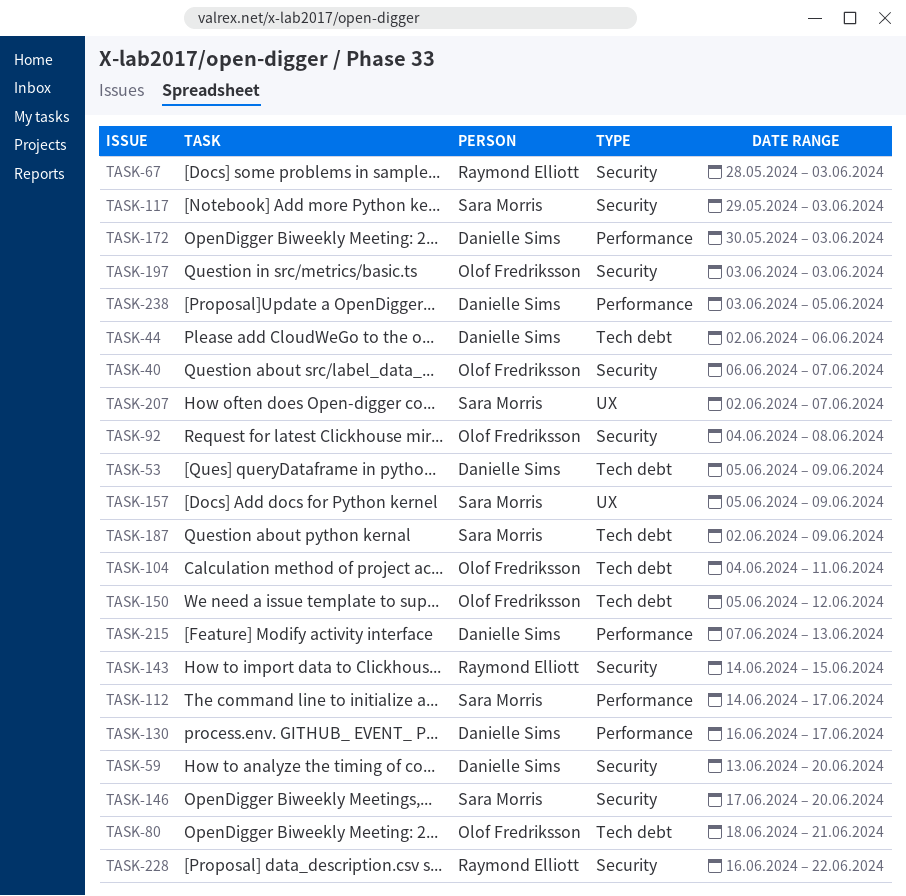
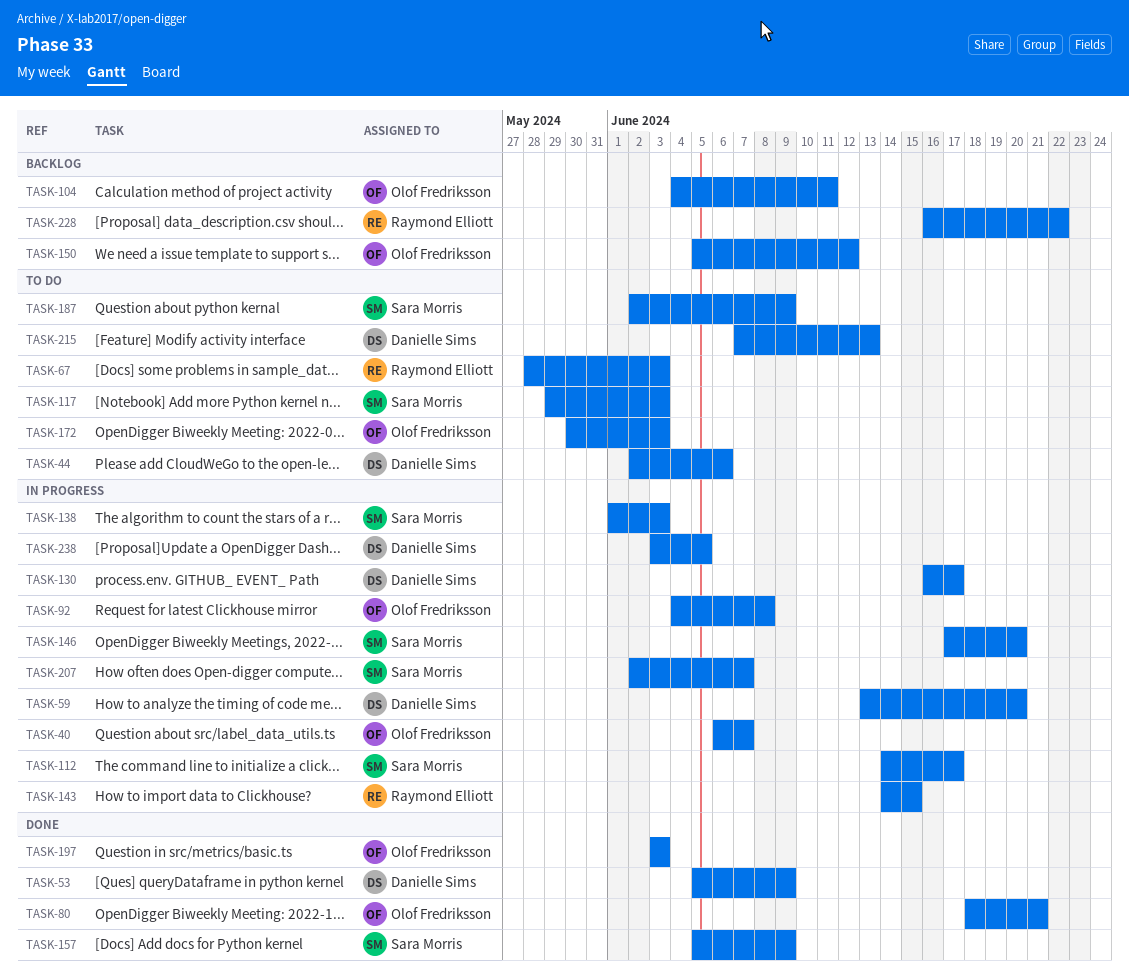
TASK-138: none -> present
TASK-172, owner: Danielle Sims -> Olof Fredriksson

